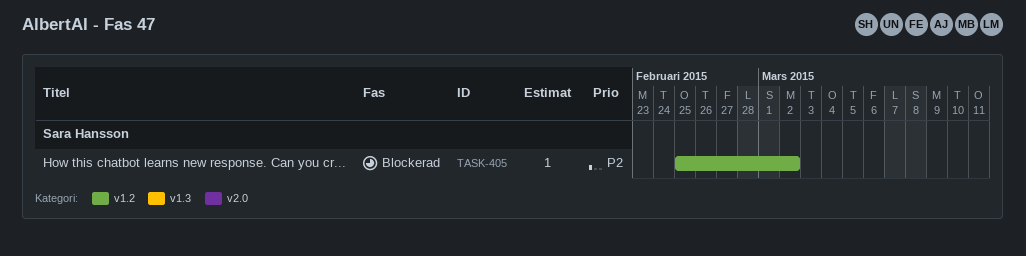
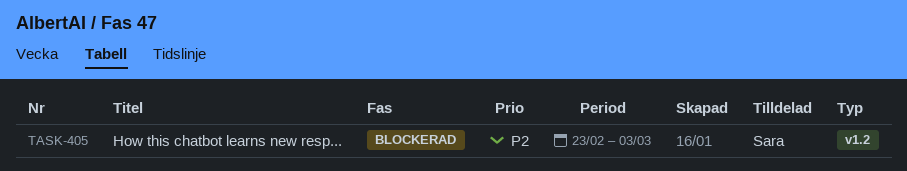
TASK-405, start: Feb 25 -> Feb 23
TASK-405, due: Mar 2 -> Mar 3

